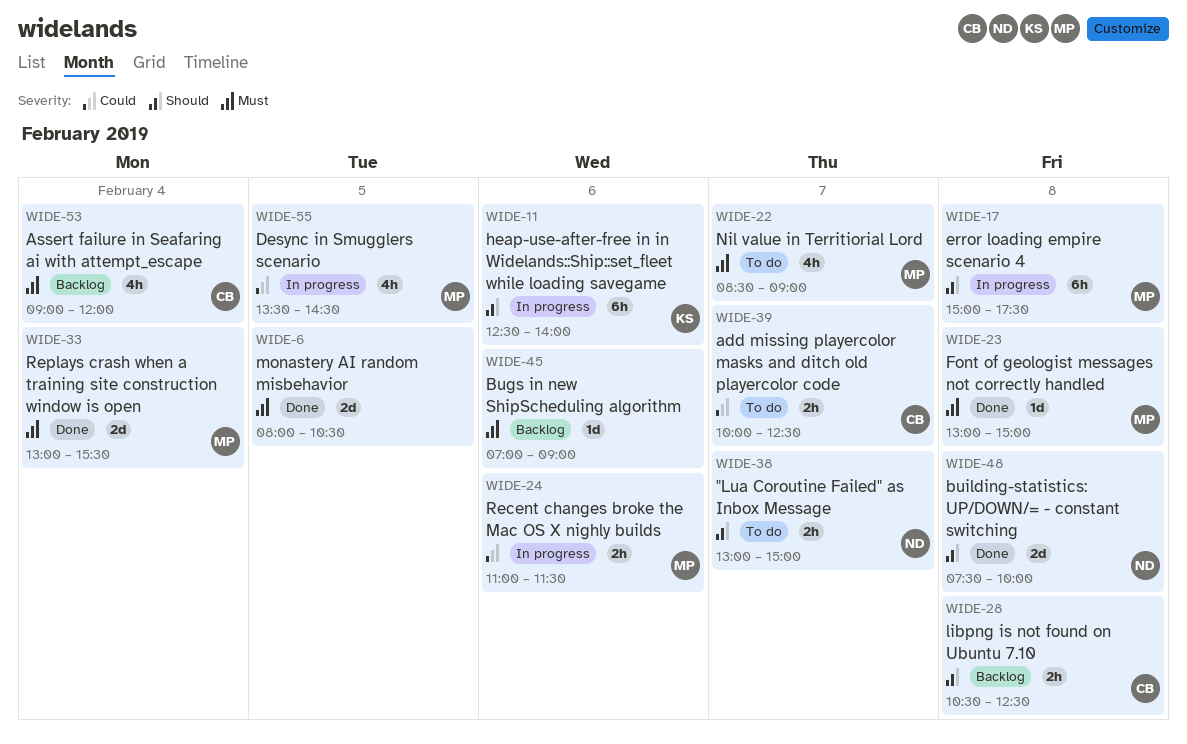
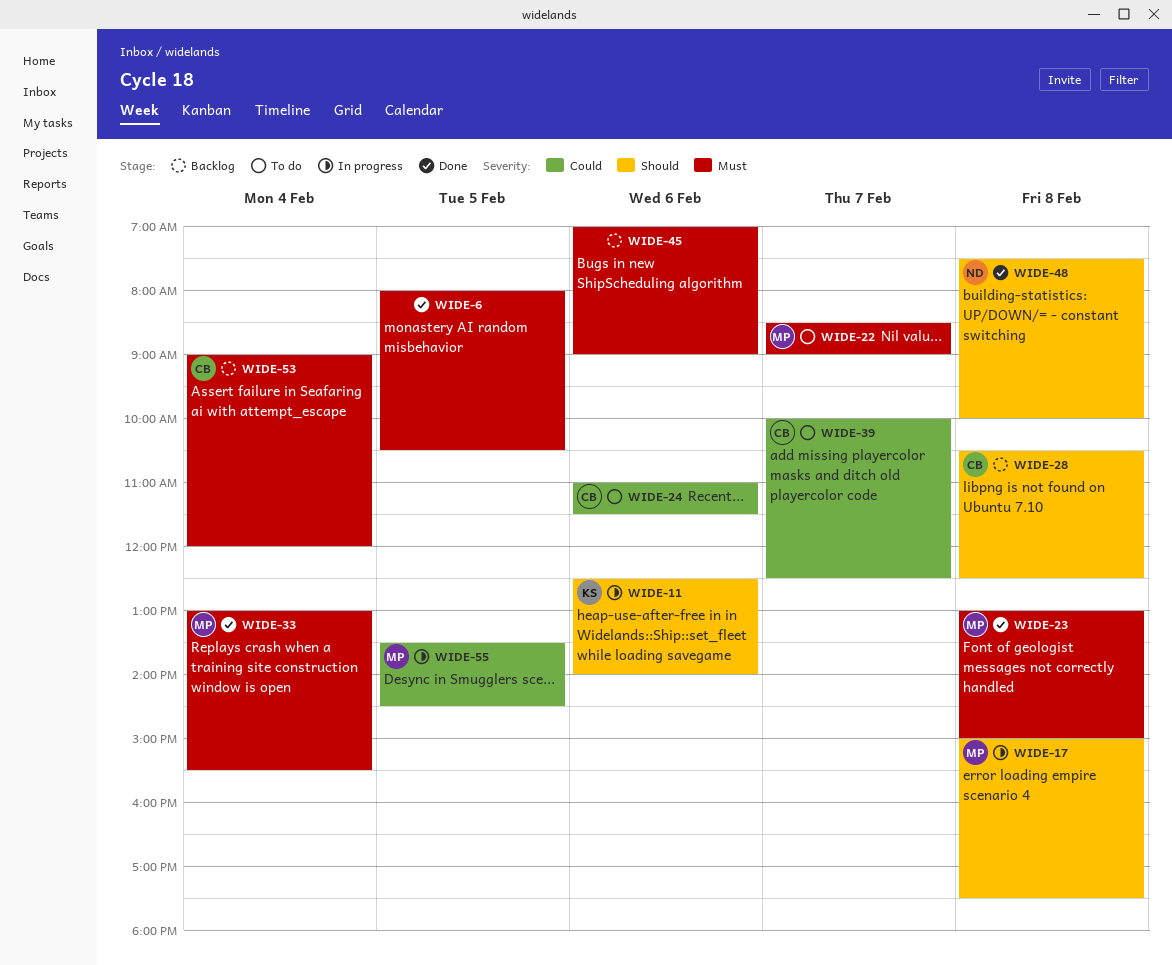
WIDE-24, status: In progress -> To do
WIDE-24, owner: MP -> CB
WIDE-38: present -> none

